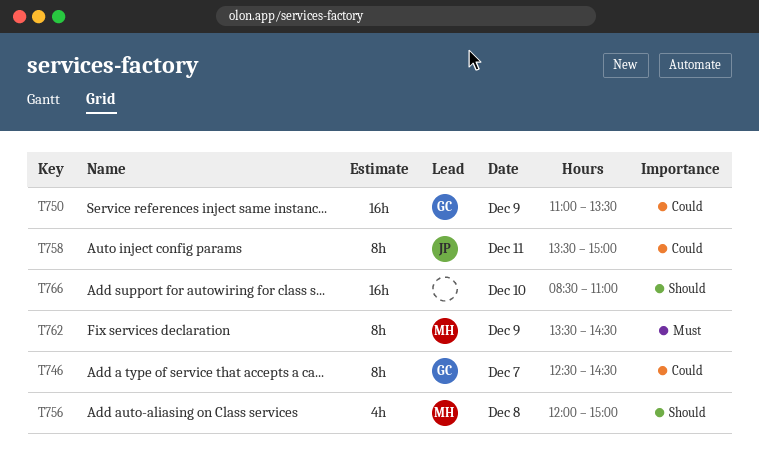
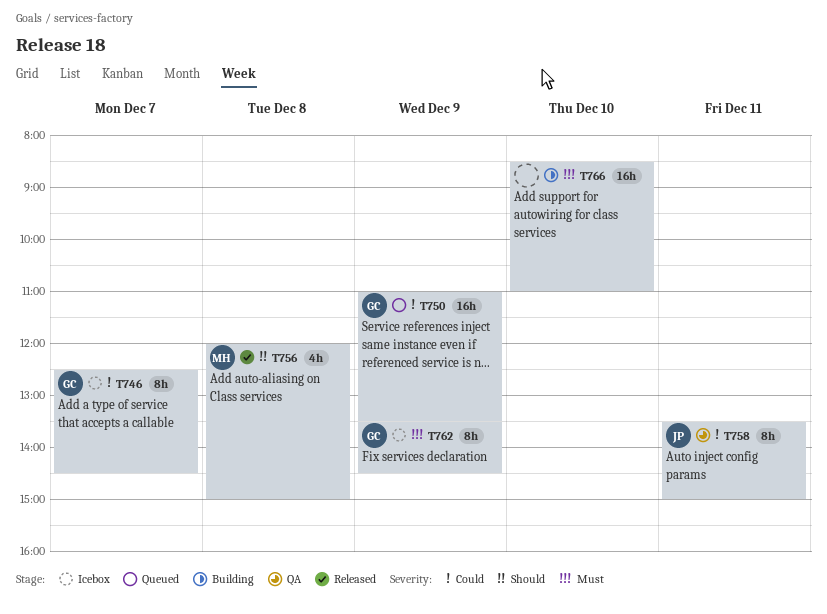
T762, owner: MH -> GC
T766, priority: Should -> Must

